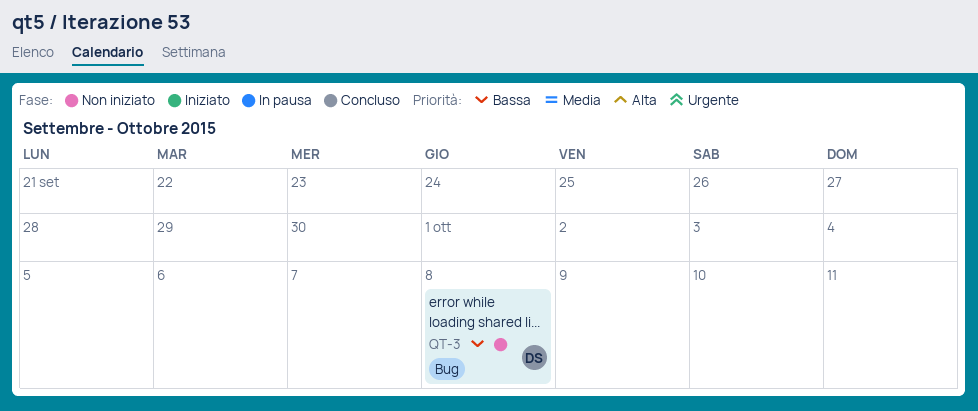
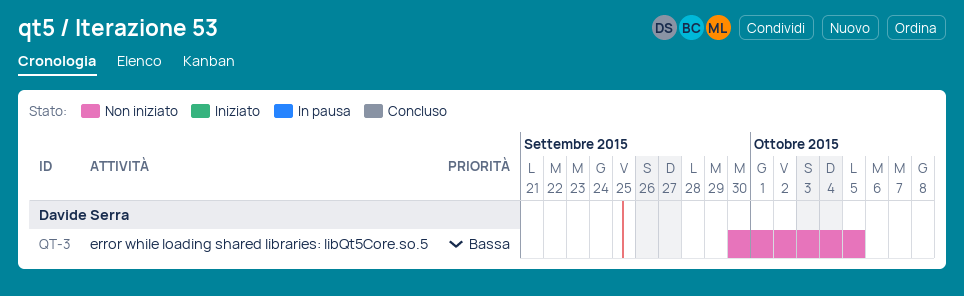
QT-3, due: Oct 8 -> Oct 5

